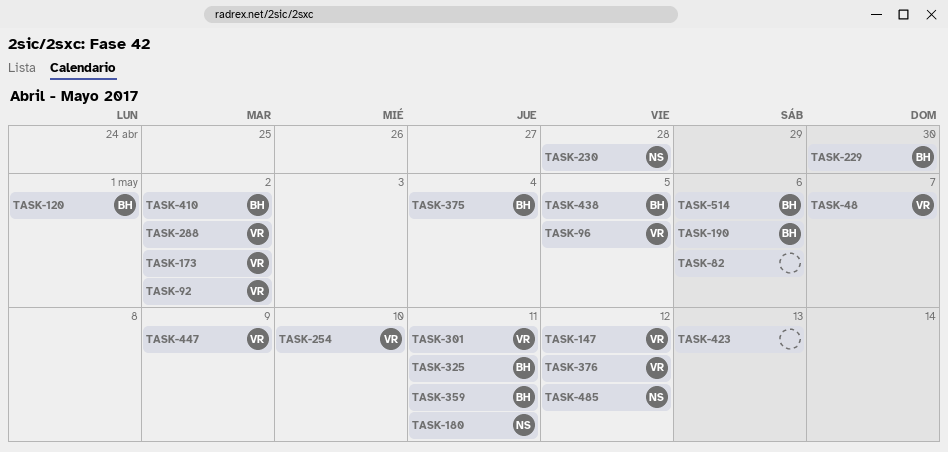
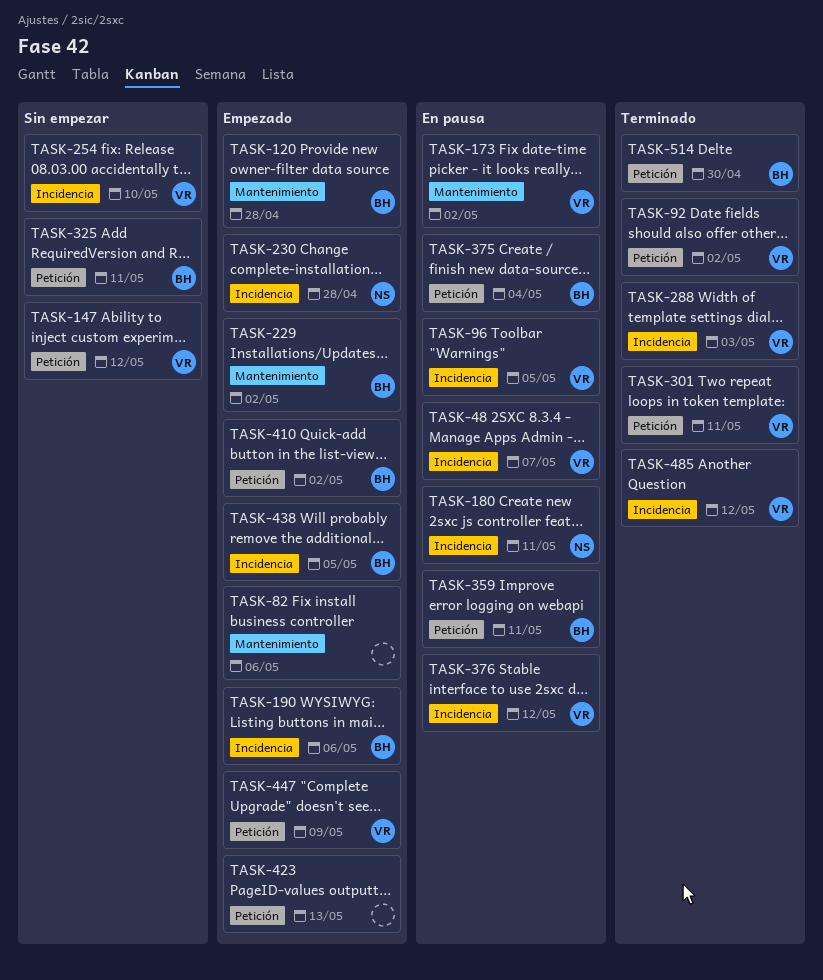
TASK-120, due: May 1 -> Apr 28
TASK-229, due: Apr 30 -> May 2
TASK-288, due: May 2 -> May 3
TASK-485, owner: NS -> VR
TASK-514, due: May 6 -> Apr 30

